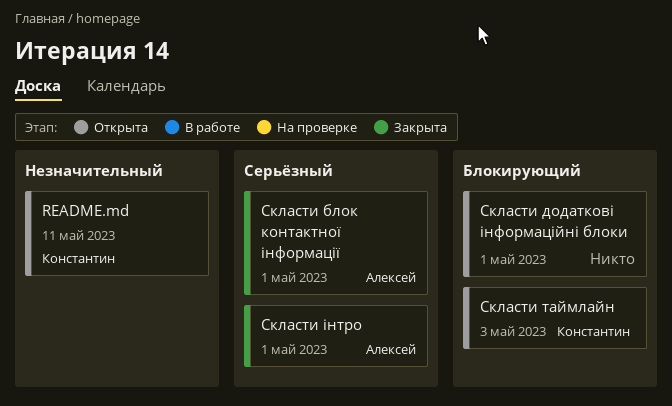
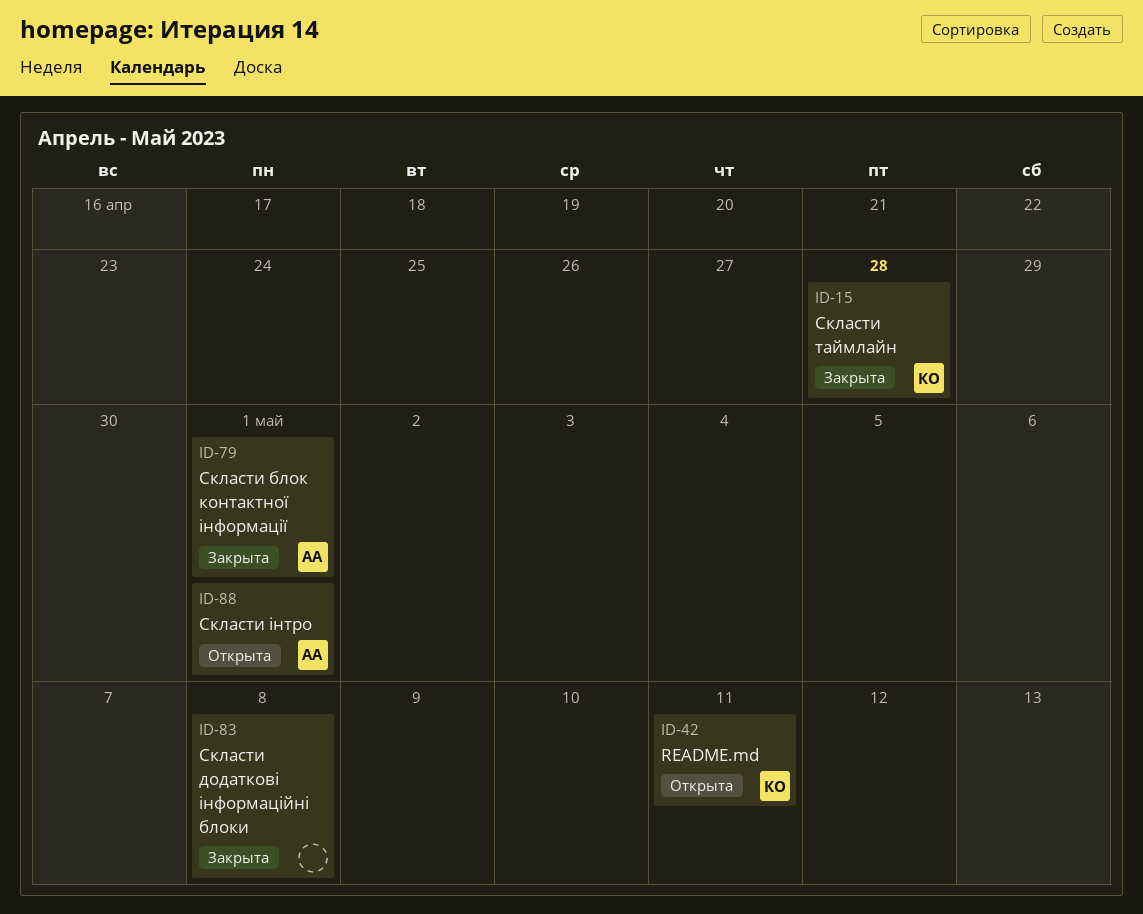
Скласти додаткові інформаційні блоки, status: Открыта -> Закрыта
Скласти додаткові інформаційні блоки, due: May 1 -> May 8
Скласти таймлайн, status: Открыта -> Закрыта
Скласти таймлайн, due: May 3 -> Apr 28
Скласти інтро, status: Закрыта -> Открыта

